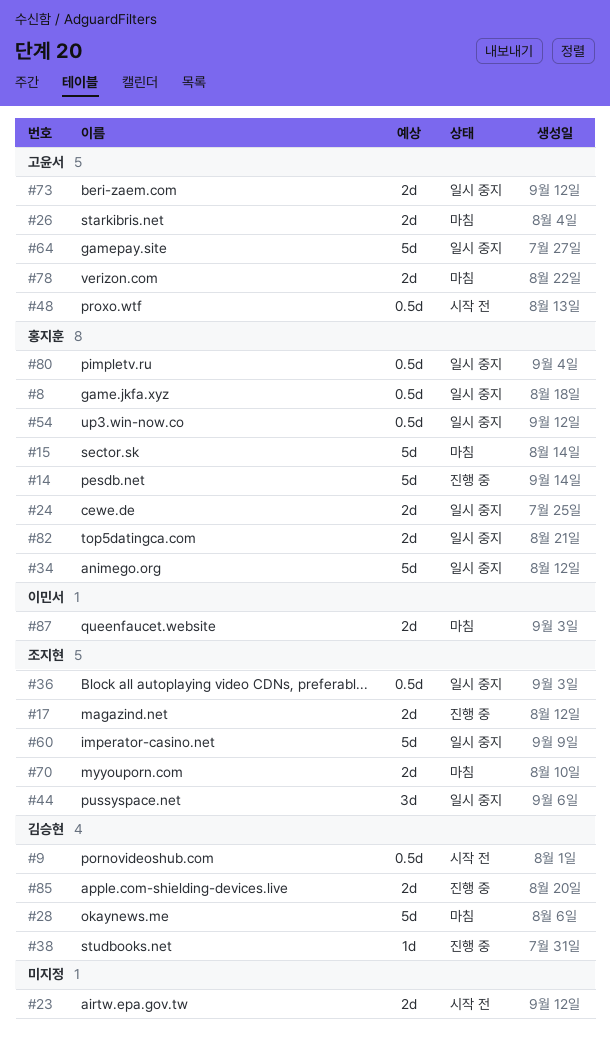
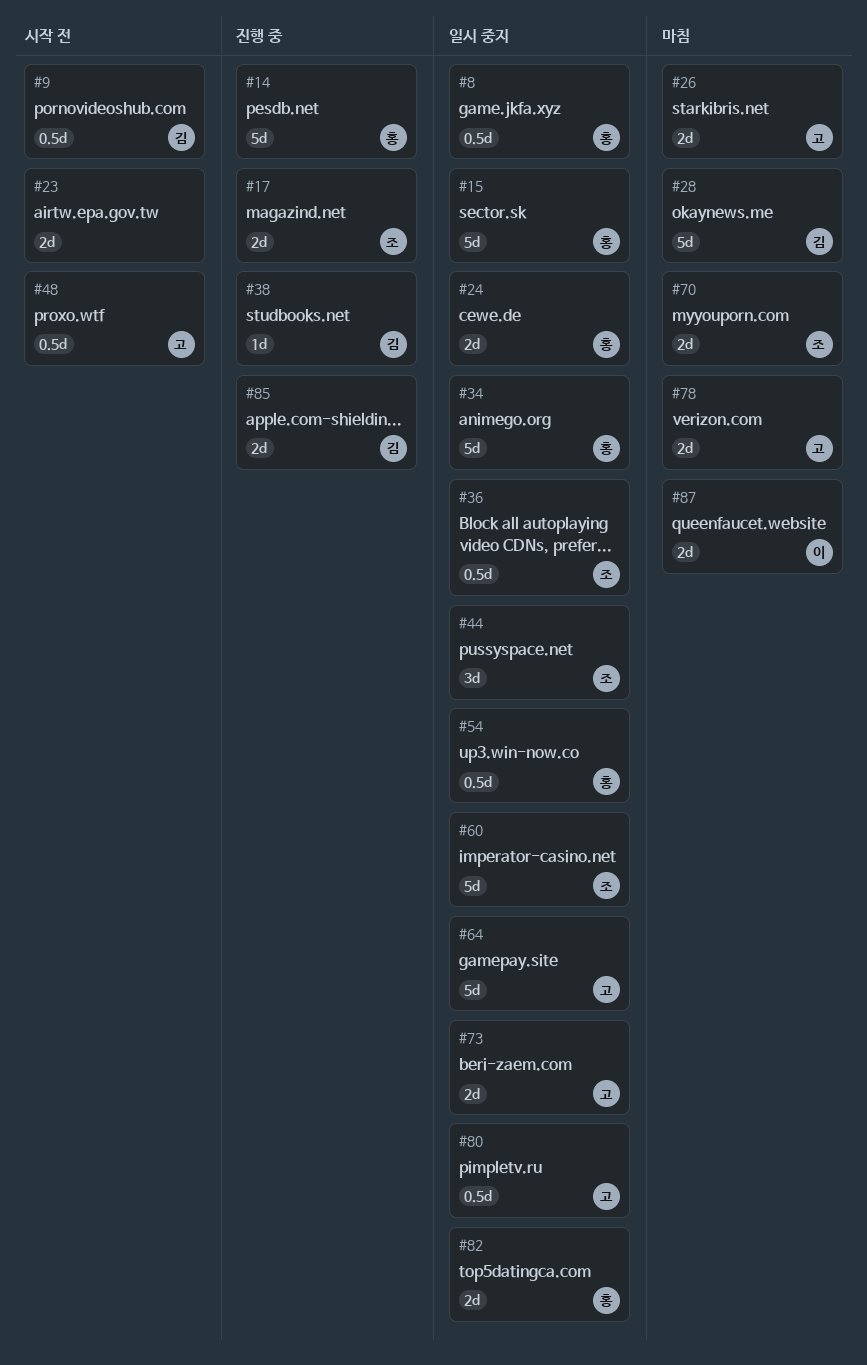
#15, status: 마침 -> 일시 중지
#80, owner: 홍지훈 -> 고윤서

